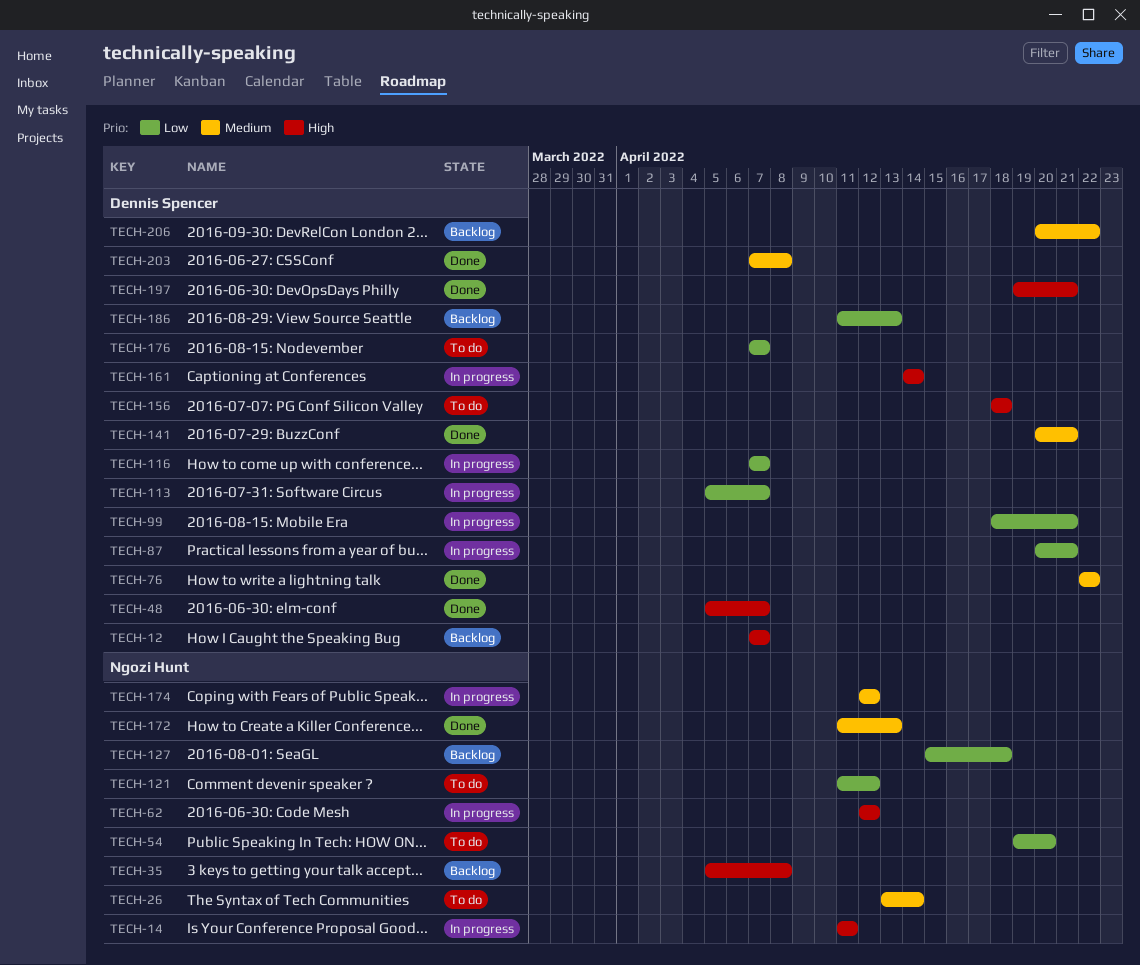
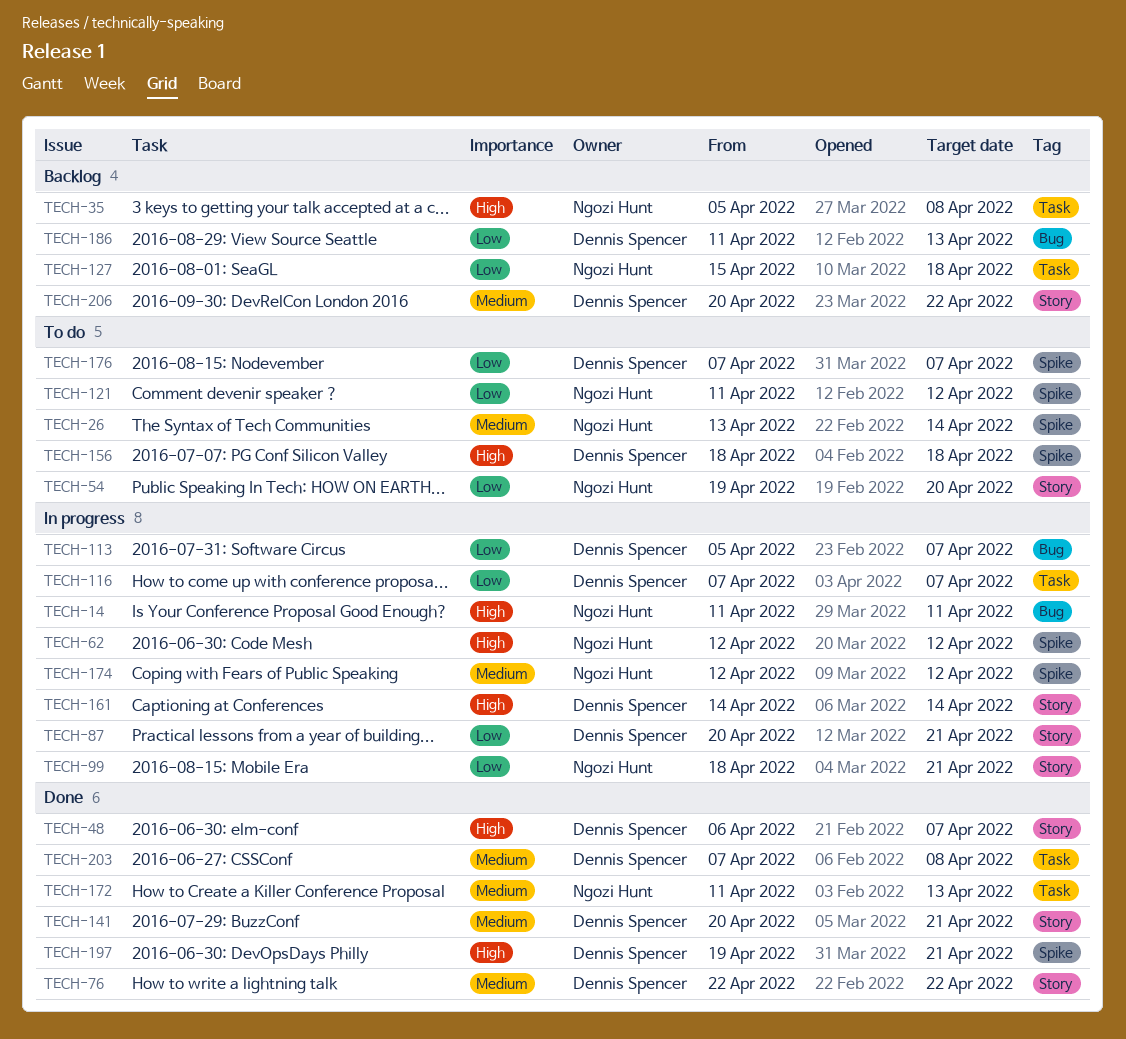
TECH-12: present -> none
TECH-48, start: Apr 5 -> Apr 6
TECH-99, owner: Dennis Spencer -> Ngozi Hunt

